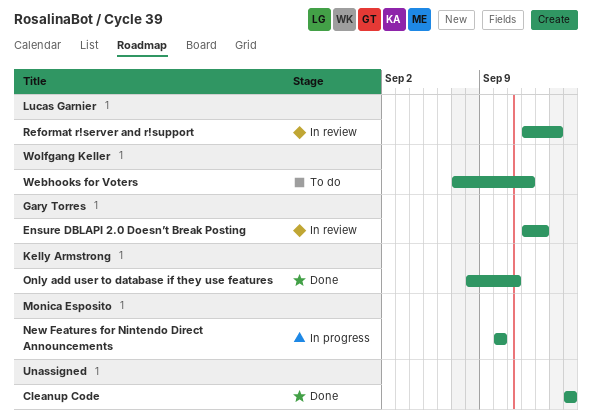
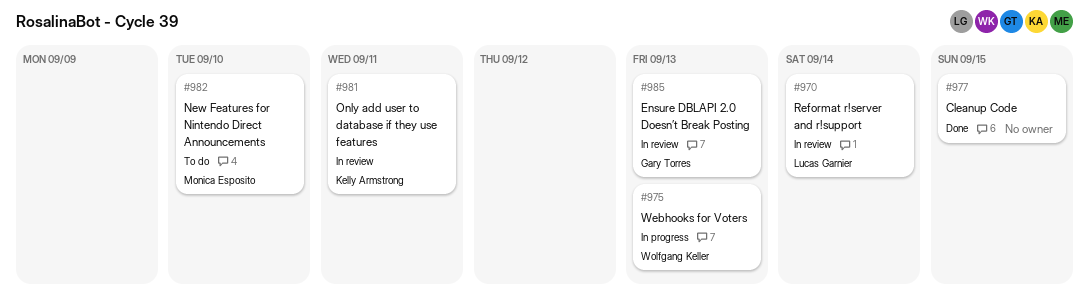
New Features for Nintendo Direct Announcements, status: In progress -> To do
Only add user to database if they use features, status: Done -> In review
Webhooks for Voters, status: To do -> In progress
Webhooks for Voters, due: Sep 12 -> Sep 13

